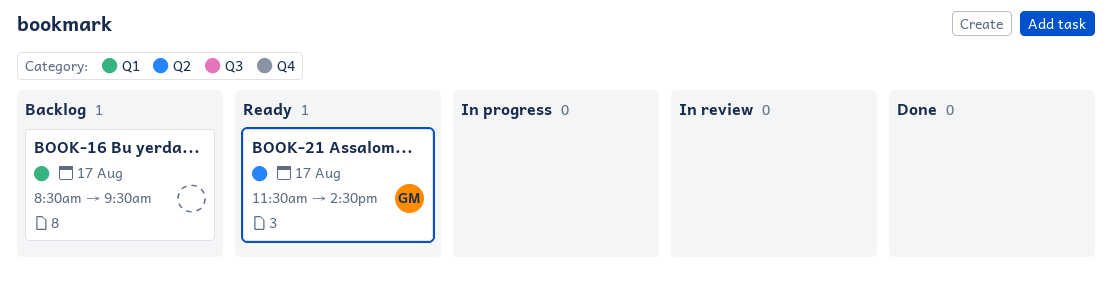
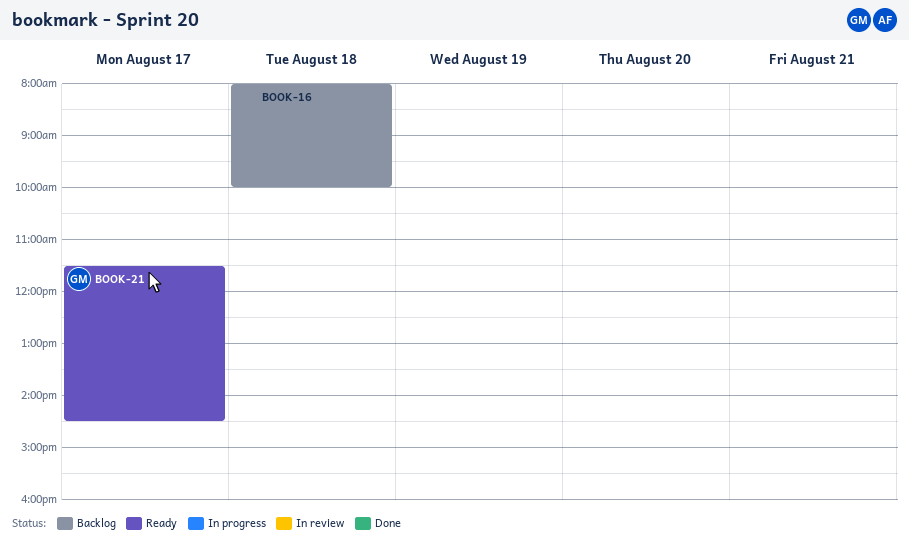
BOOK-16, day: Aug 17 -> Aug 18
BOOK-16, begins: 08:30 -> 08:00
BOOK-16, ends: 09:30 -> 10:00

